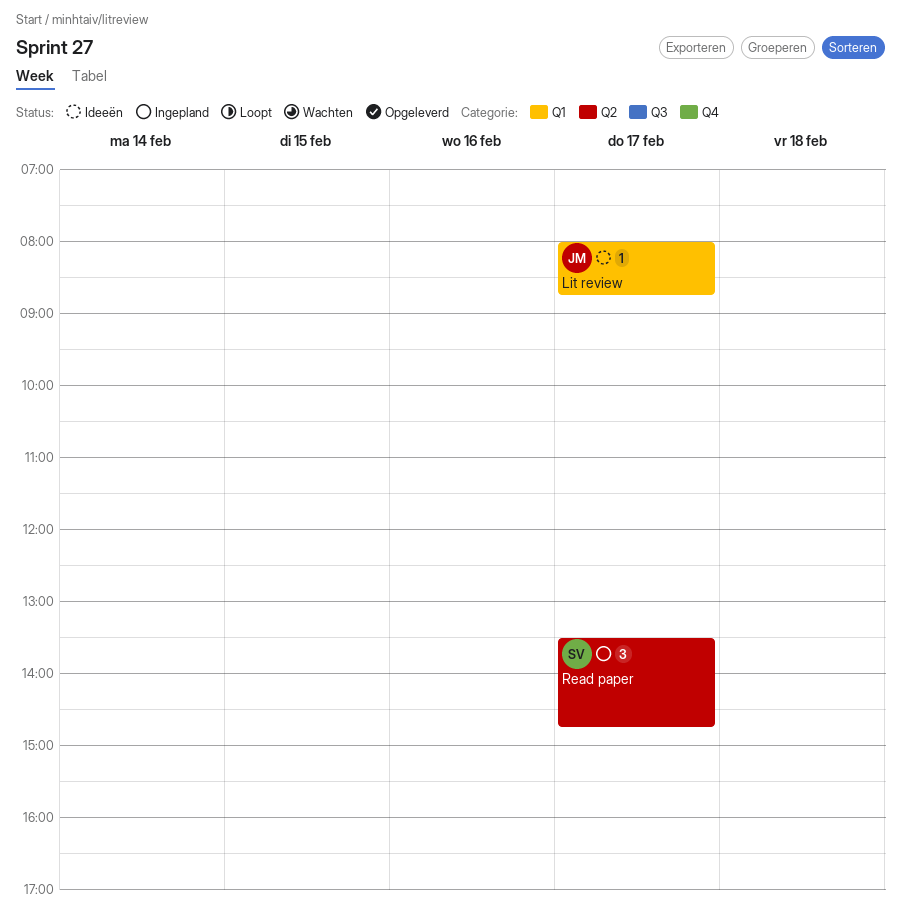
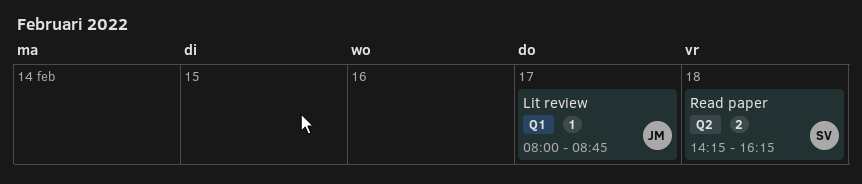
Read paper, estimate: 3 -> 2
Read paper, day: Feb 17 -> Feb 18
Read paper, begins: 13:30 -> 14:15
Read paper, ends: 14:45 -> 16:15

